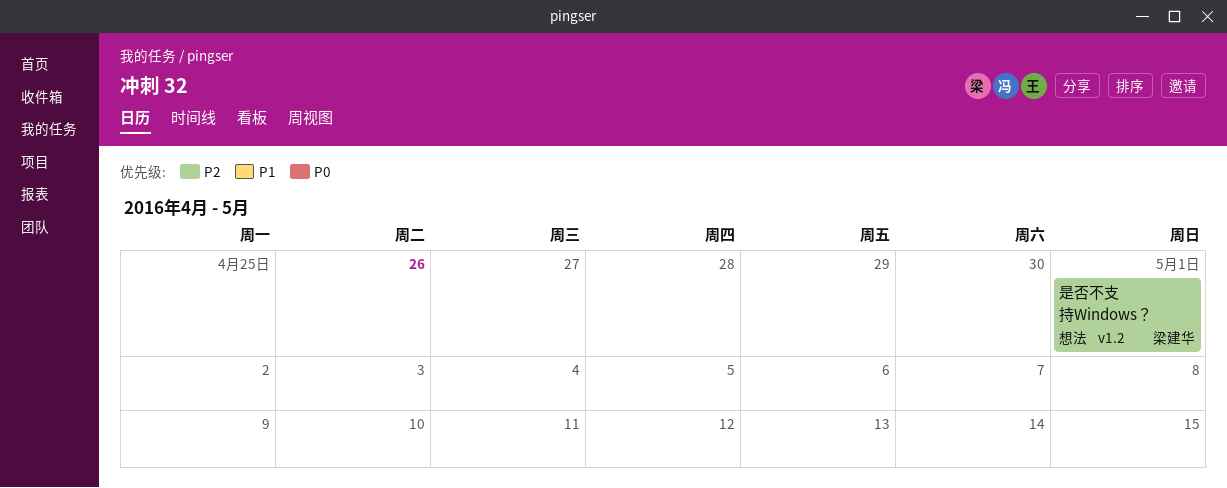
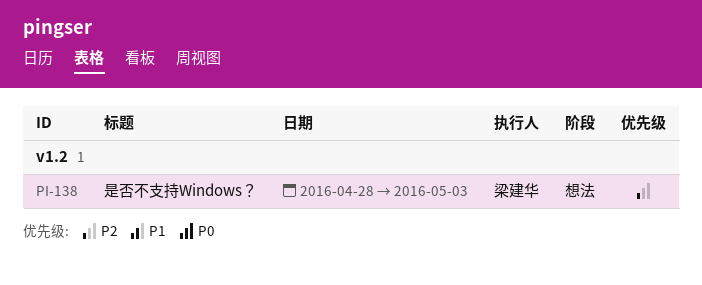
是否不支持Windows？, due: May 1 -> May 3

